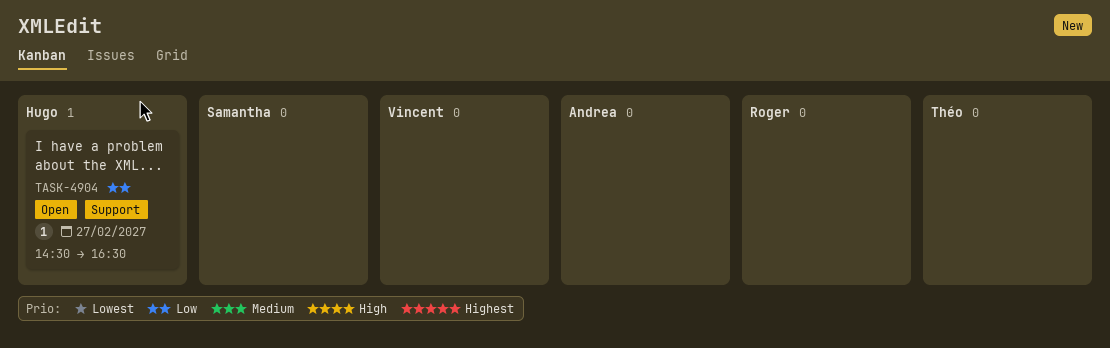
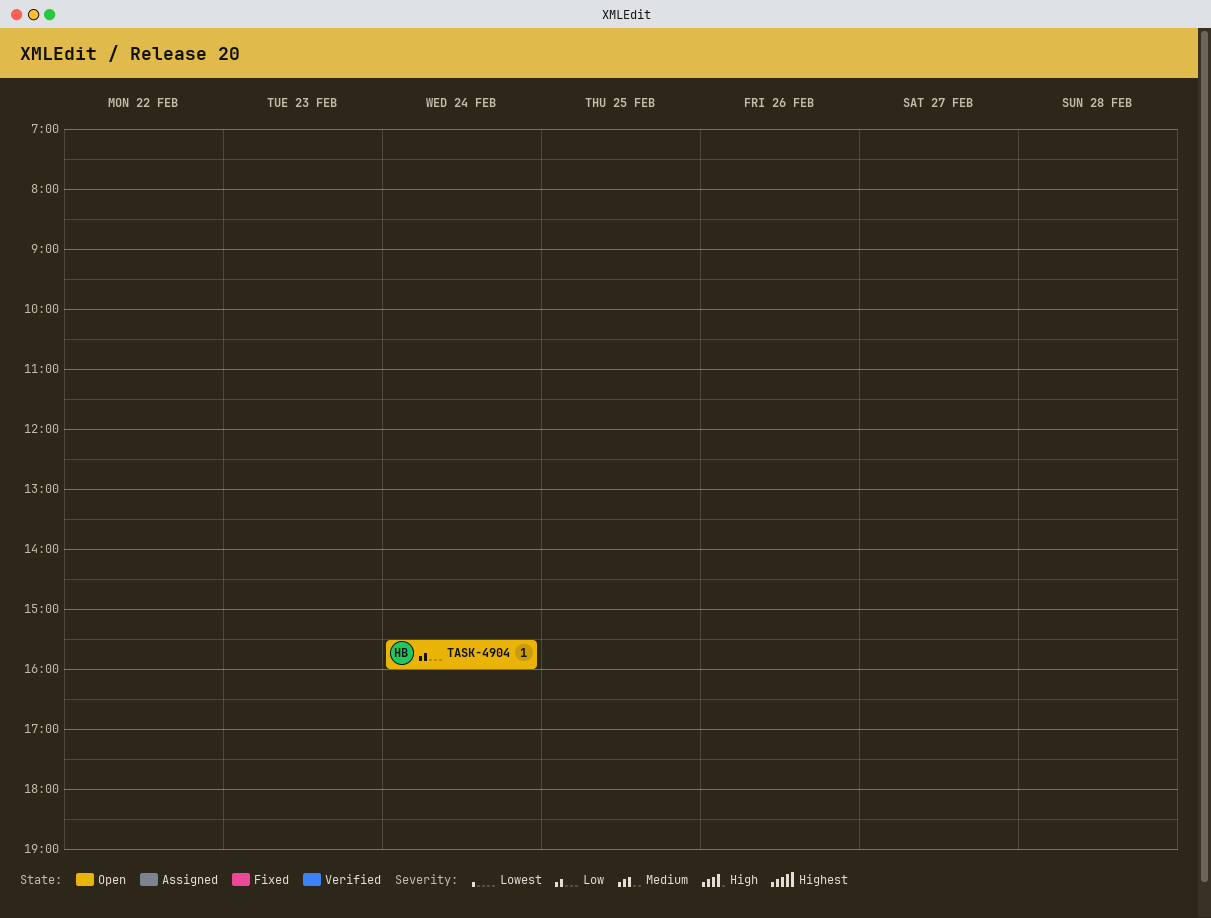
TASK-4904, day: Feb 27 -> Feb 24
TASK-4904, begins: 14:30 -> 15:30
TASK-4904, ends: 16:30 -> 16:00

